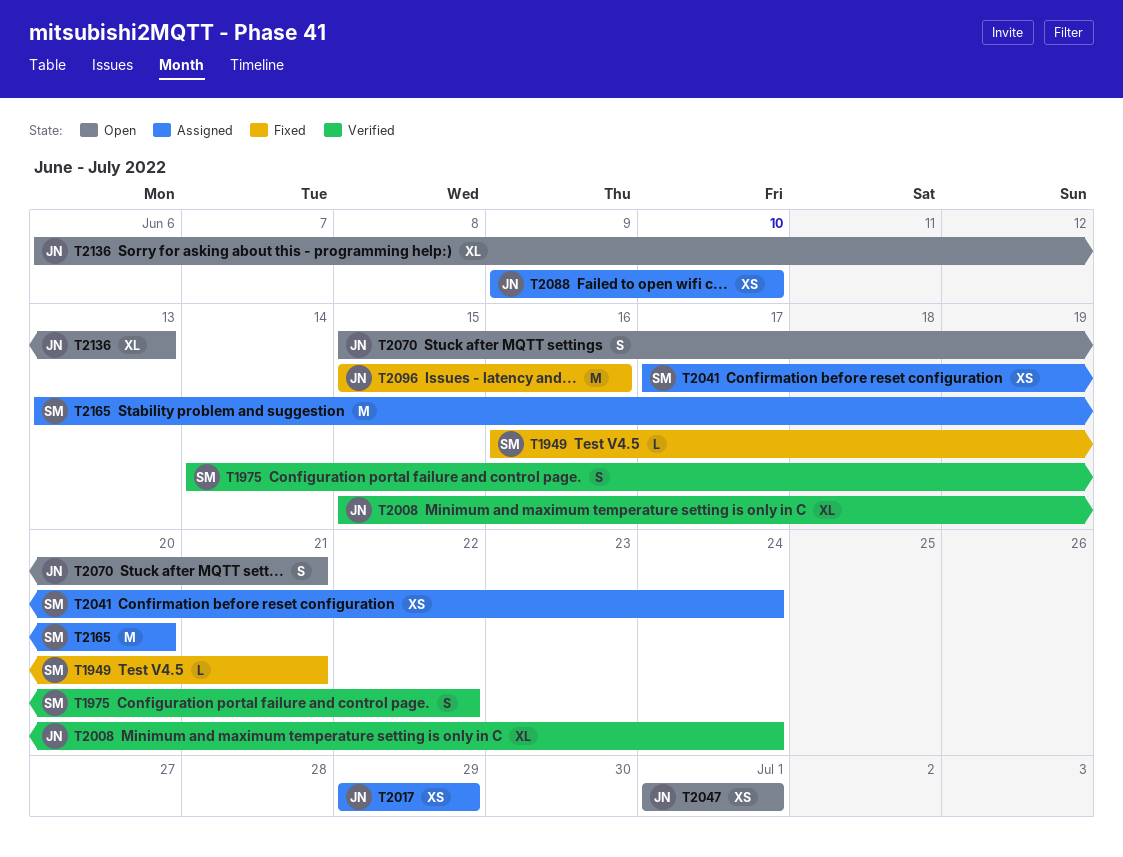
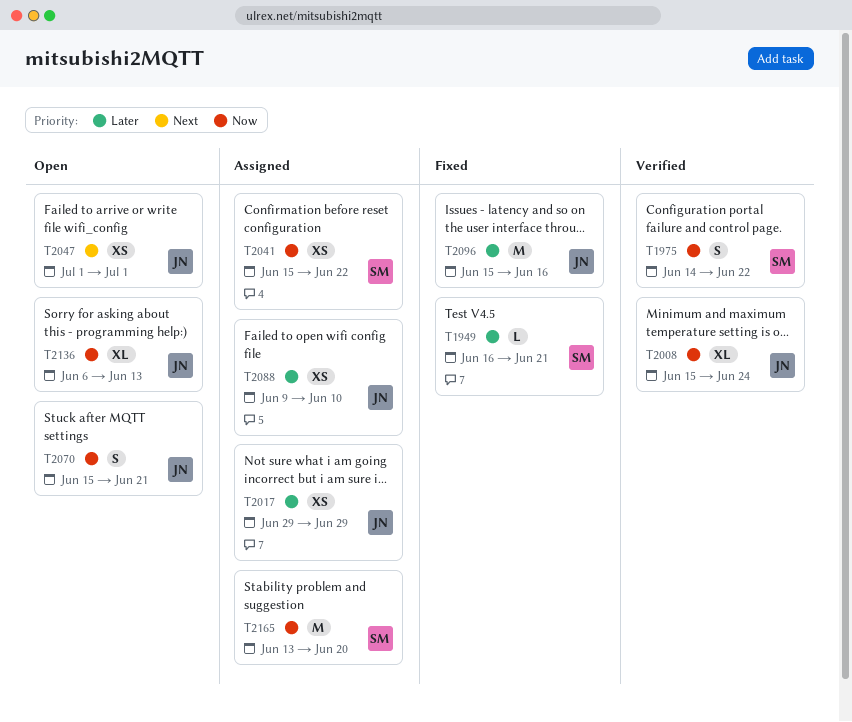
T2041, start: Jun 17 -> Jun 15
T2041, due: Jun 24 -> Jun 22

